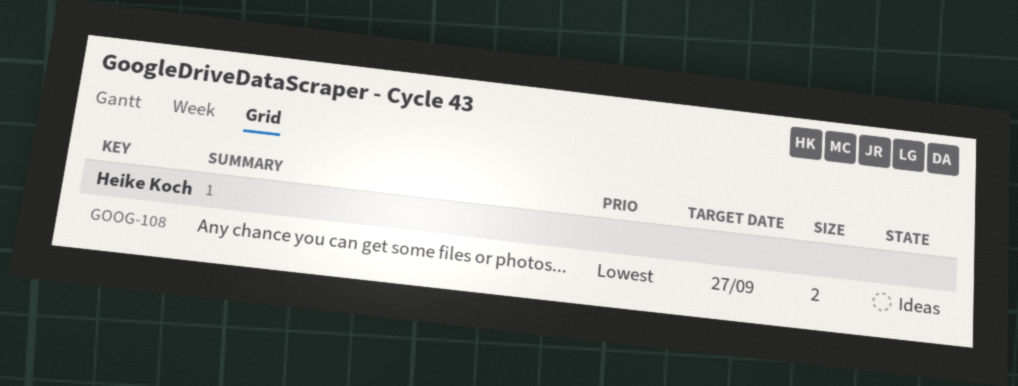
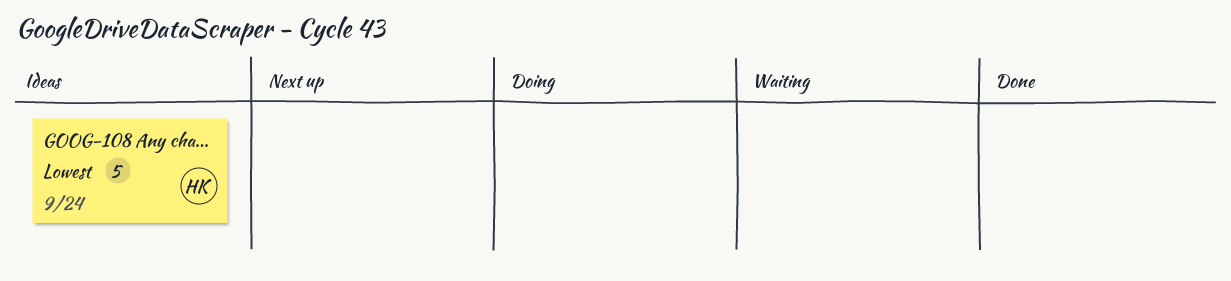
GOOG-108, estimate: 2 -> 5
GOOG-108, due: Sep 27 -> Sep 24

